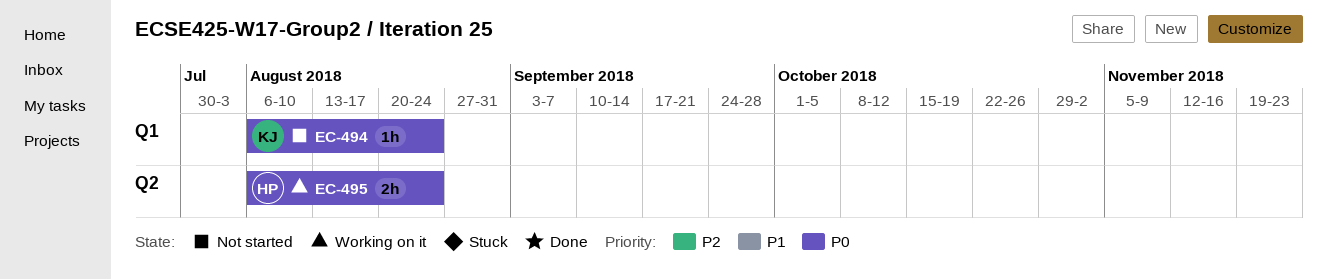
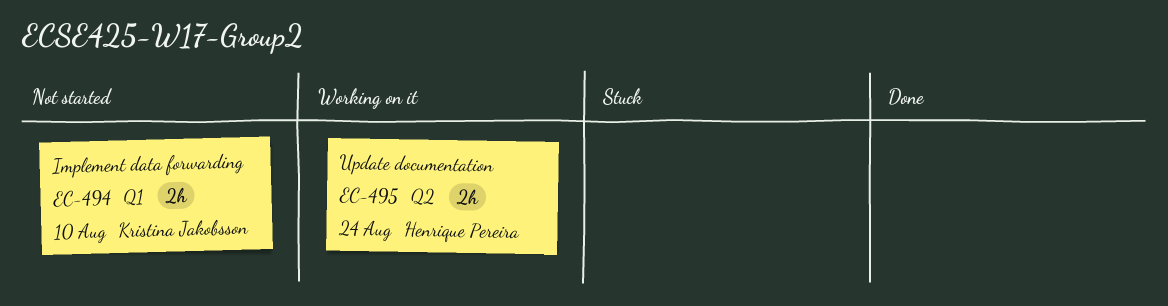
EC-494, estimate: 1h -> 2h
EC-494, due: Aug 24 -> Aug 10

